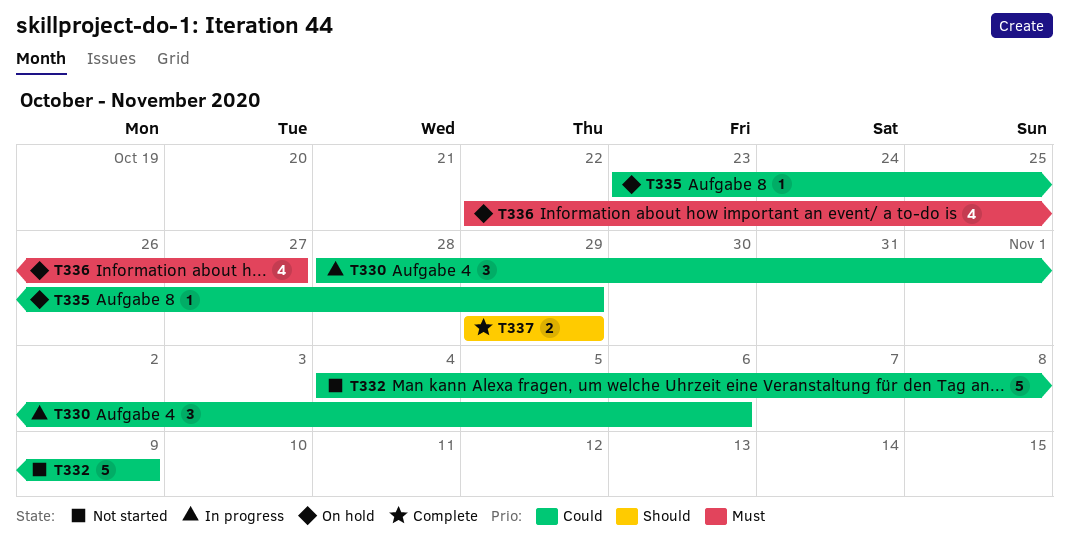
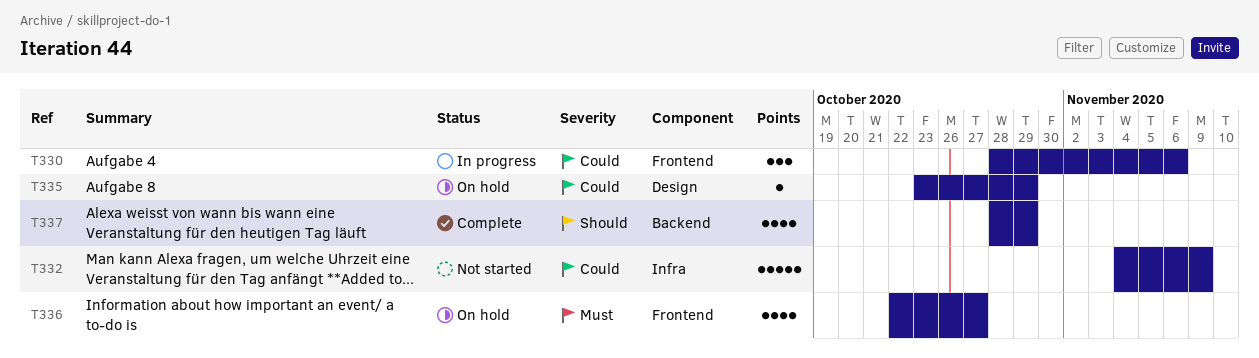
T337, estimate: 2 -> 4
T337, start: Oct 29 -> Oct 28

